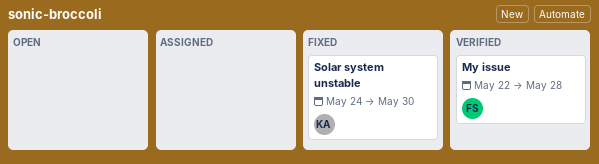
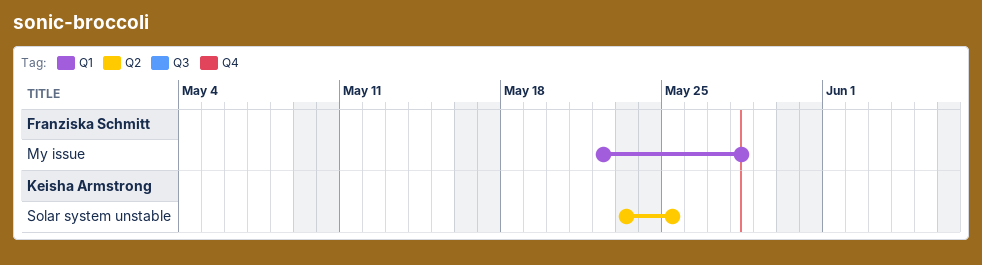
Solar system unstable, start: May 24 -> May 23
Solar system unstable, due: May 30 -> May 25

